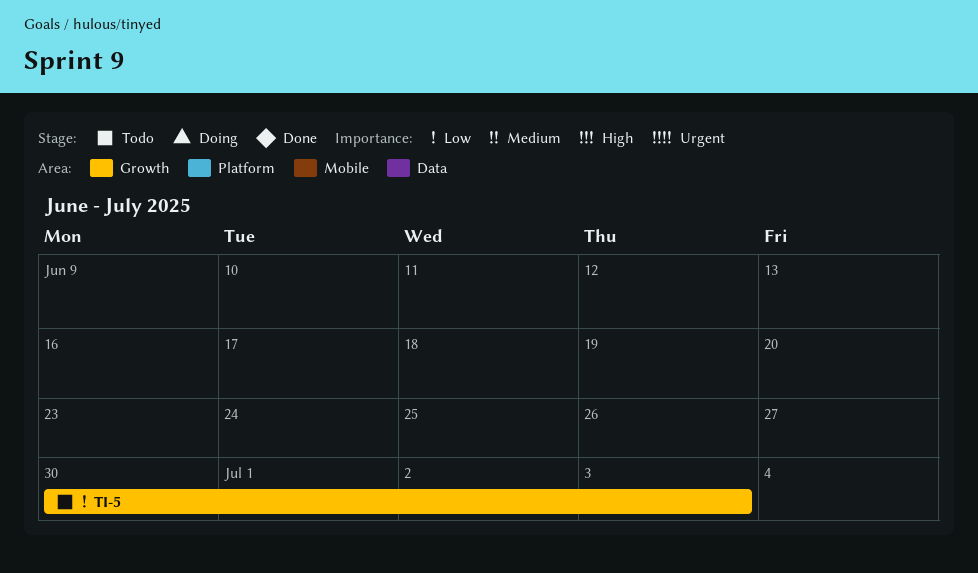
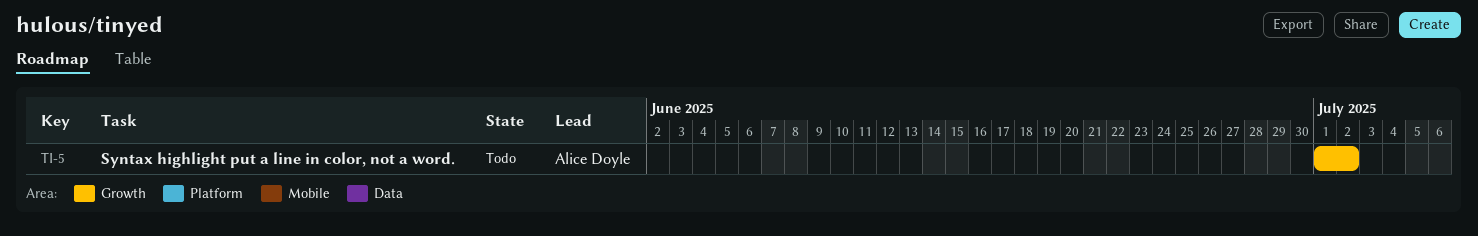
TI-5, start: Jun 30 -> Jul 1
TI-5, due: Jul 3 -> Jul 2

